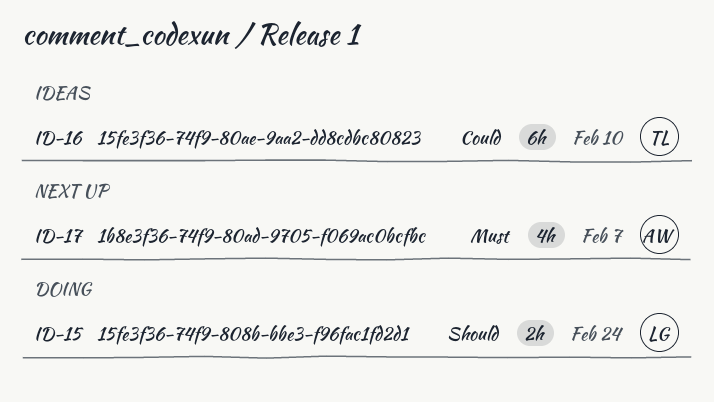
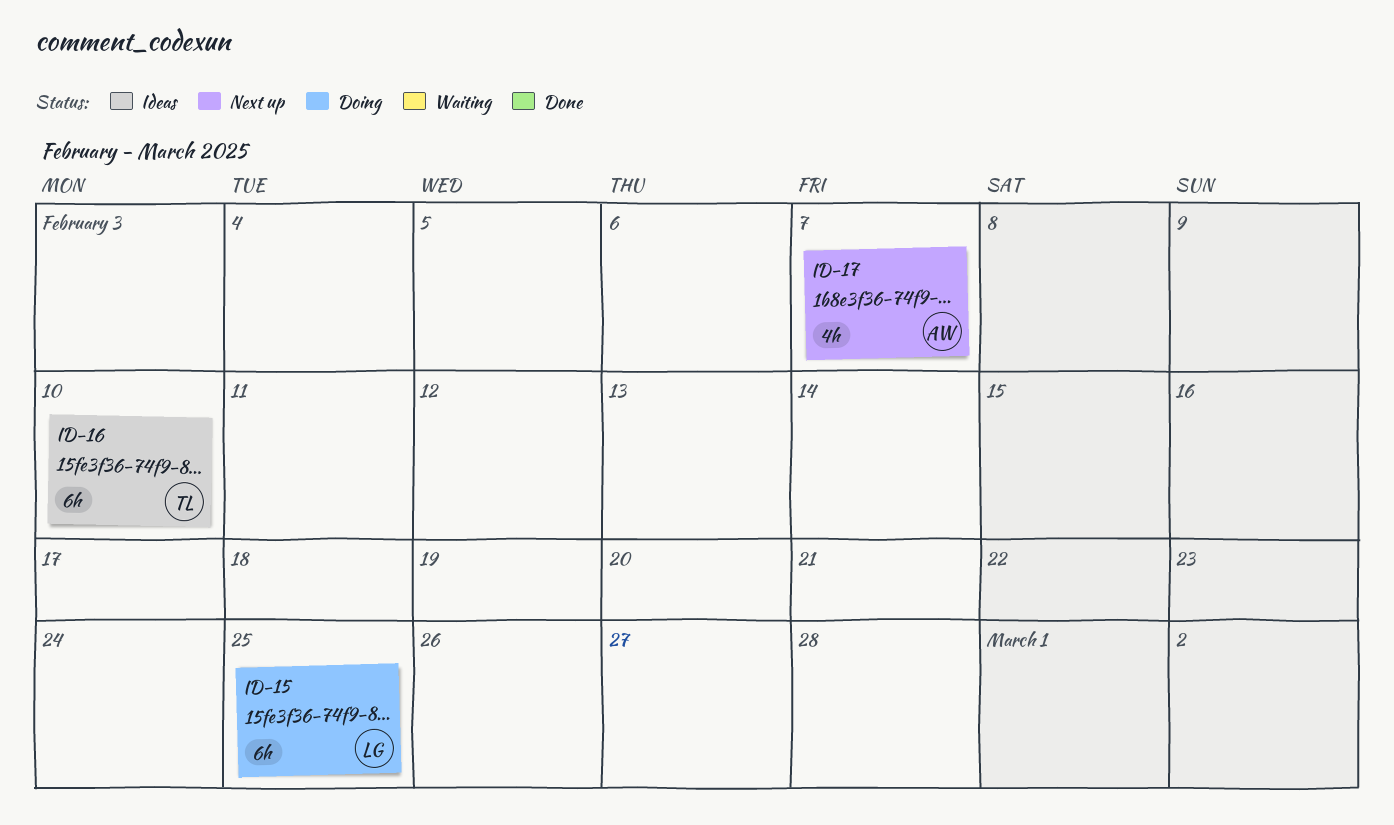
ID-15, estimate: 2h -> 6h
ID-15, due: Feb 24 -> Feb 25

